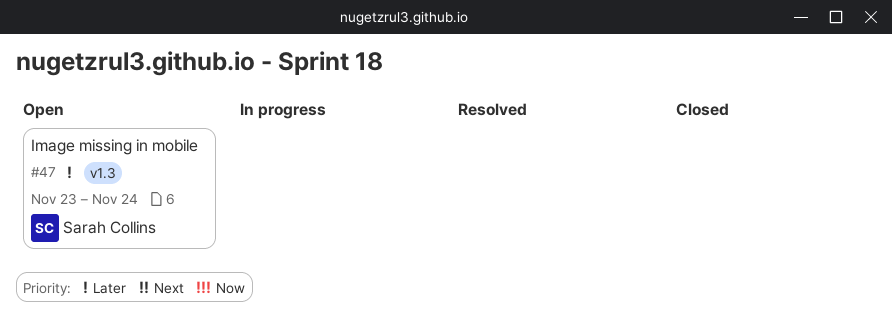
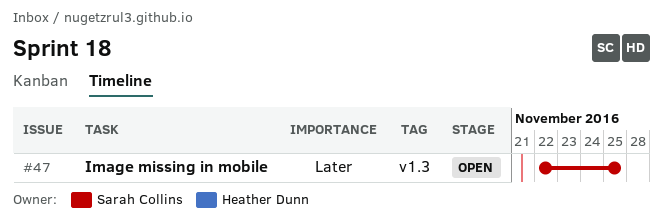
#47, start: Nov 23 -> Nov 22
#47, due: Nov 24 -> Nov 25

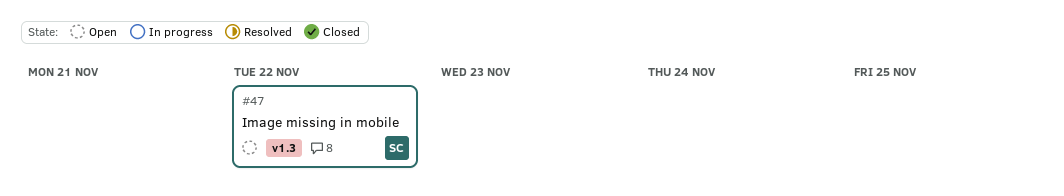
#47, due: Nov 25 -> Nov 22

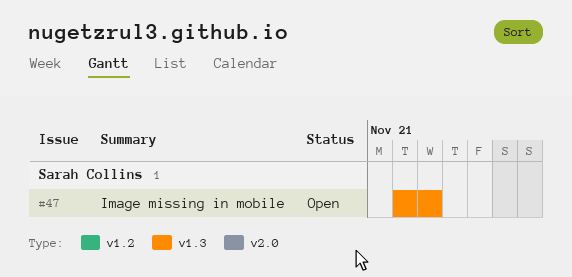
#47, due: Nov 22 -> Nov 23

